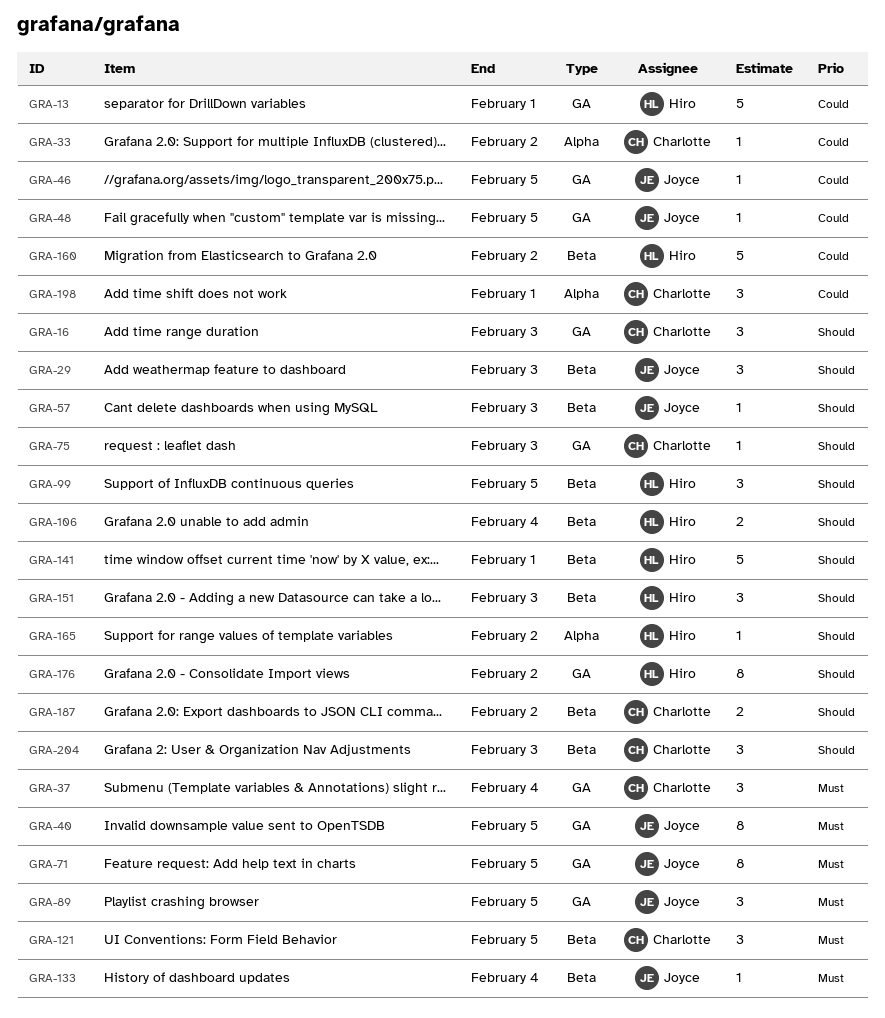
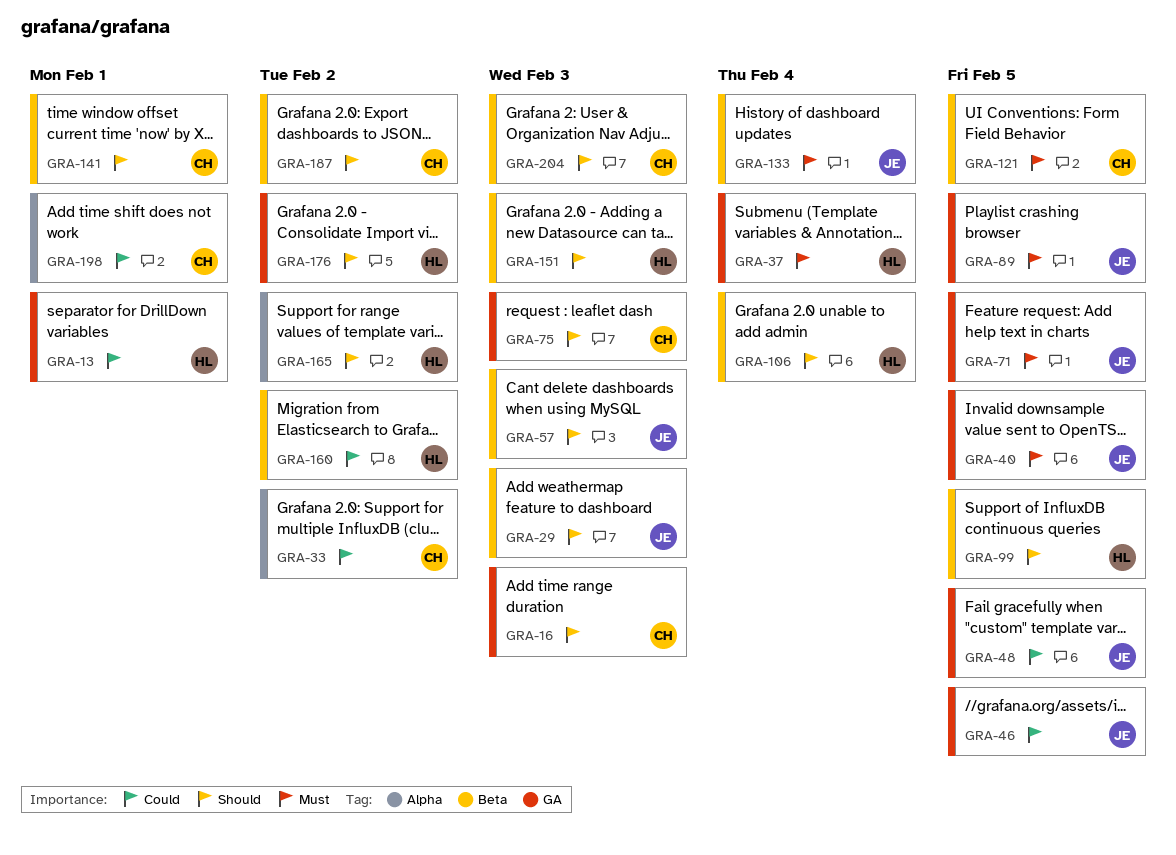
GRA-37, owner: Charlotte -> Hiro
GRA-141, owner: Hiro -> Charlotte

